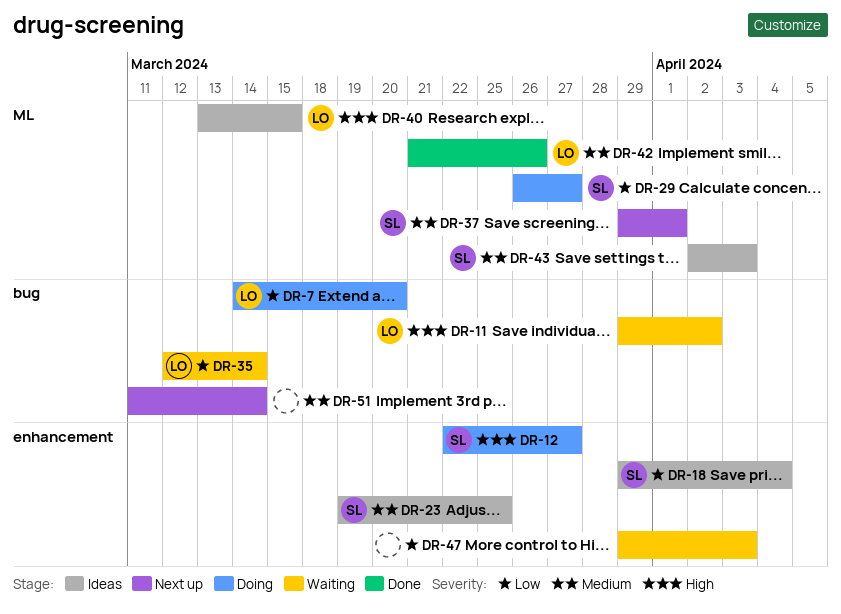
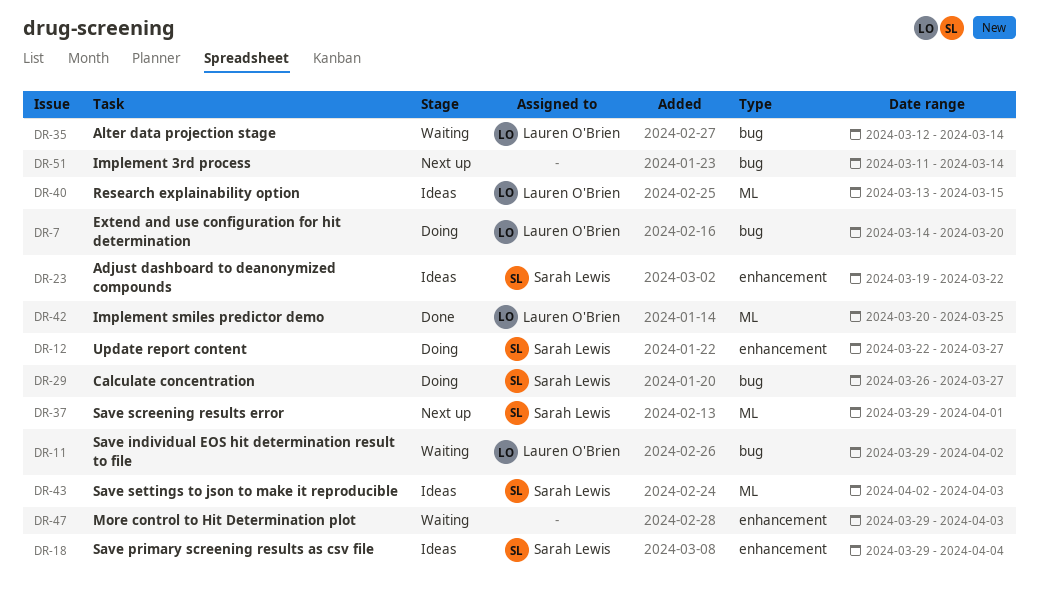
DR-23, due: Mar 25 -> Mar 22
DR-29, label: ML -> bug
DR-42, start: Mar 21 -> Mar 20
DR-42, due: Mar 26 -> Mar 25

